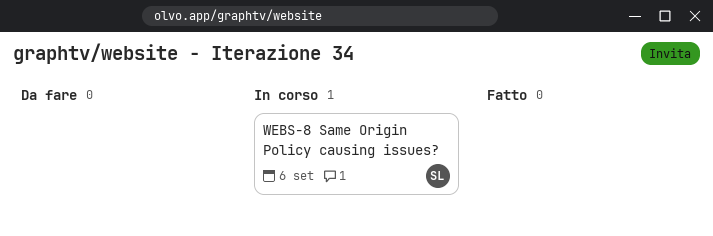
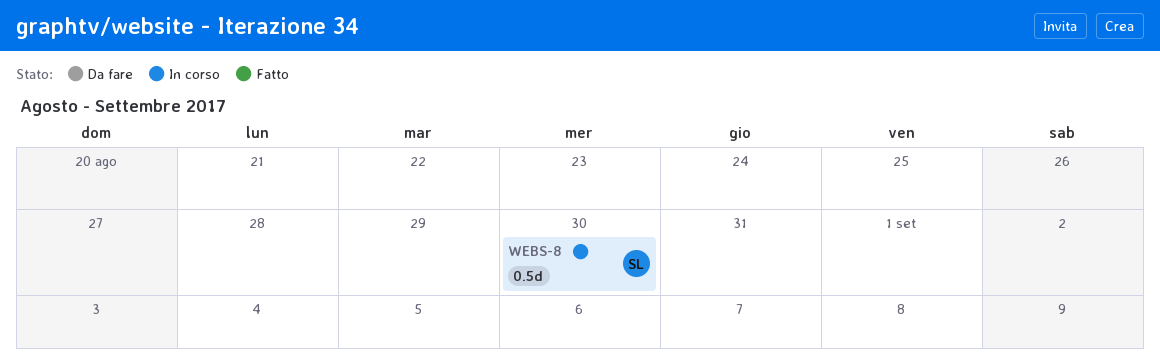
WEBS-8, due: Sep 6 -> Aug 30

